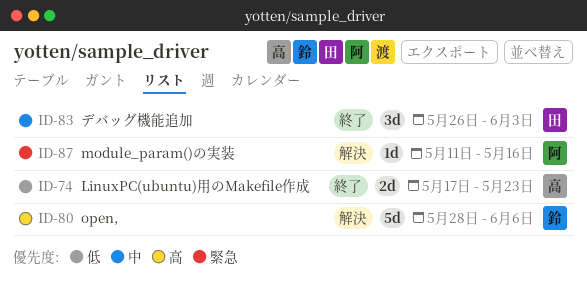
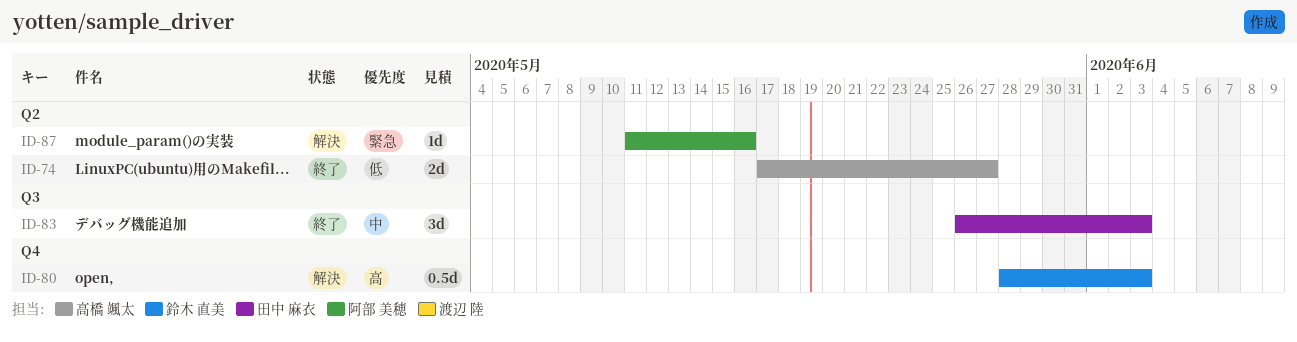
ID-74, due: May 23 -> May 27
ID-80, estimate: 5d -> 0.5d
ID-80, due: Jun 6 -> Jun 3

